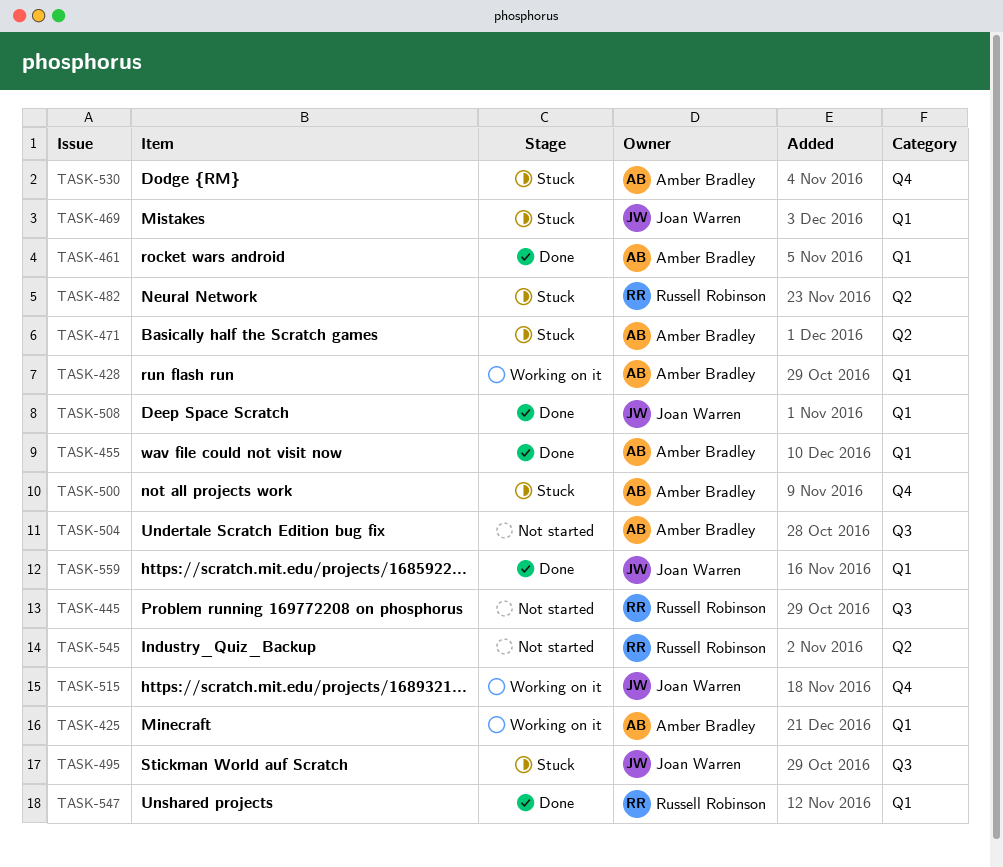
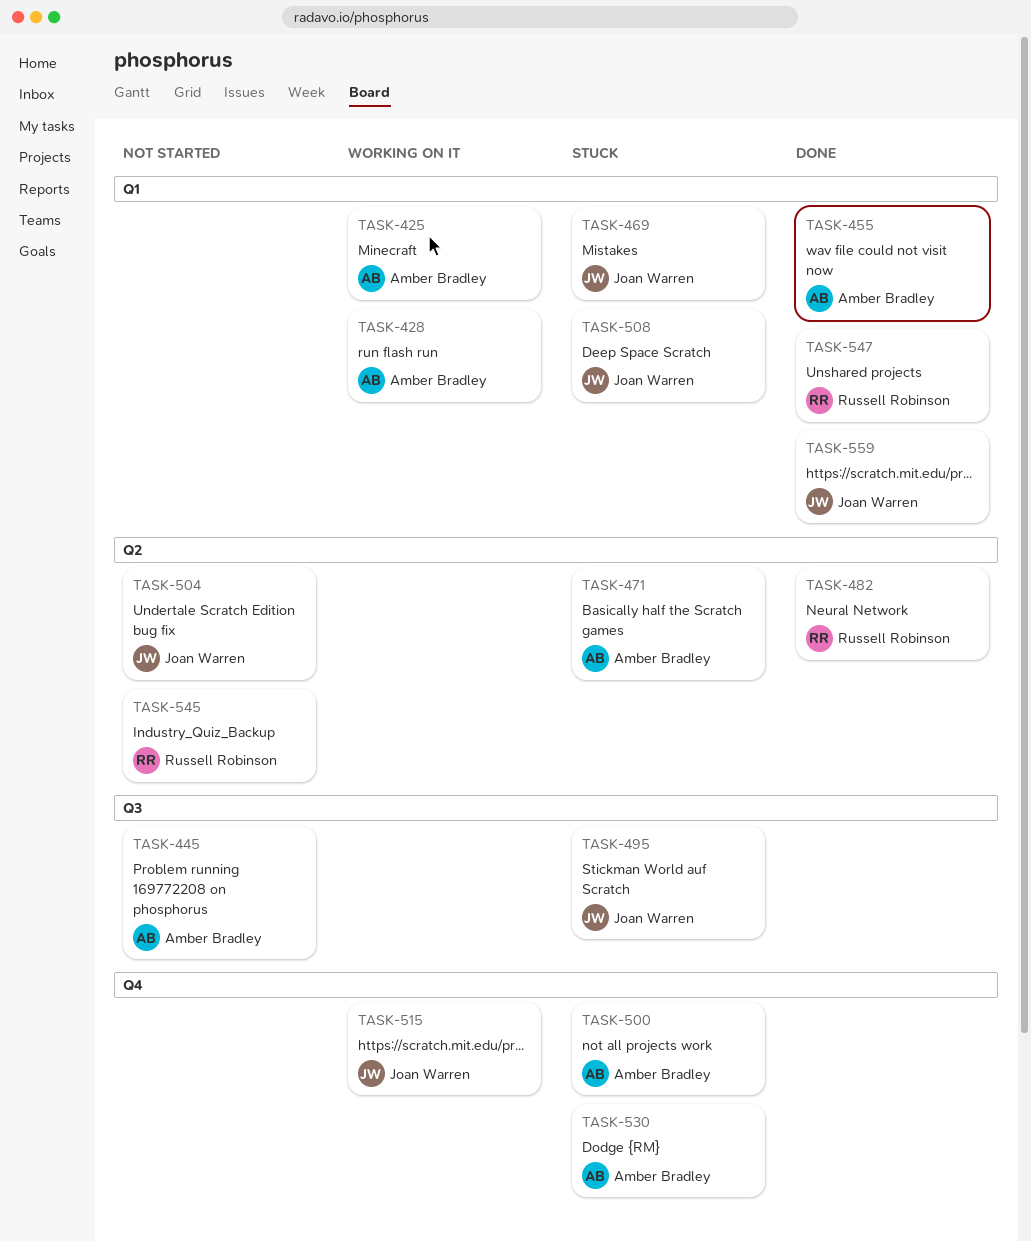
TASK-445, owner: Russell Robinson -> Amber Bradley
TASK-461: present -> none
TASK-482, status: Stuck -> Done
TASK-504, owner: Amber Bradley -> Joan Warren
TASK-504, label: Q3 -> Q2
TASK-508, status: Done -> Stuck

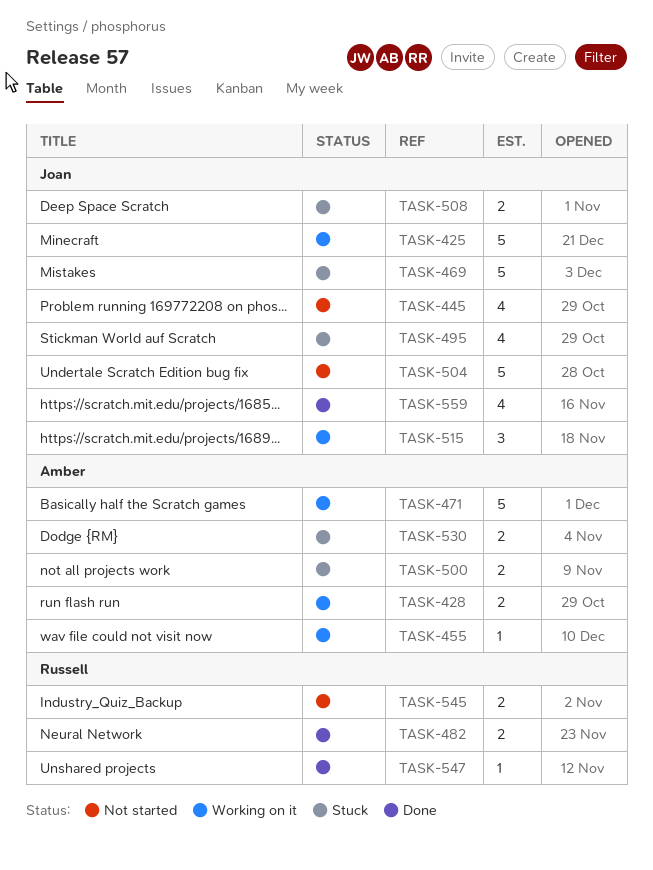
TASK-425, owner: Amber Bradley -> Joan Warren
TASK-445, owner: Amber Bradley -> Joan Warren
TASK-455, status: Done -> Working on it
TASK-471, status: Stuck -> Working on it

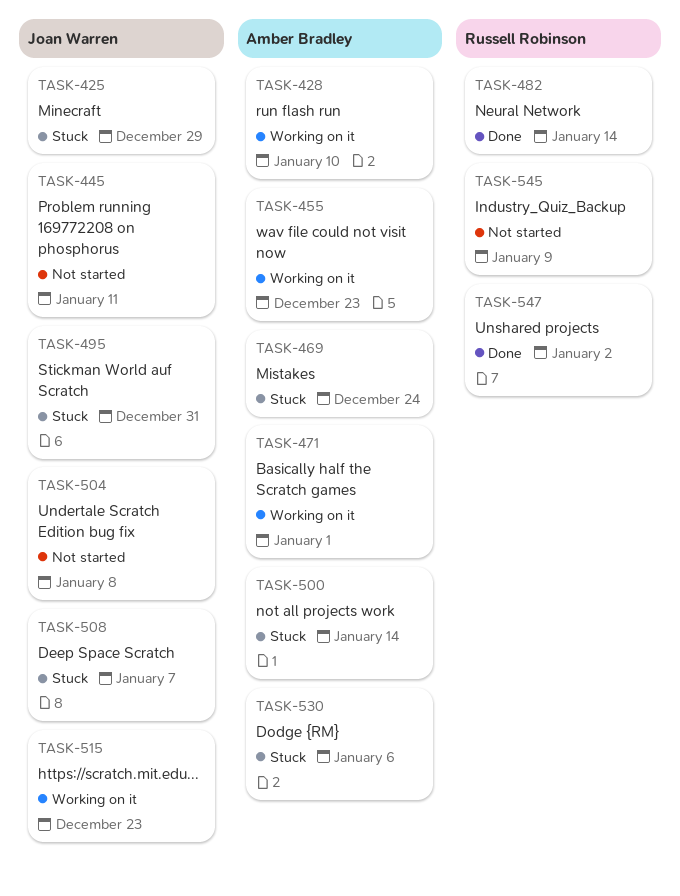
TASK-425, status: Working on it -> Stuck
TASK-469, owner: Joan Warren -> Amber Bradley
TASK-559: present -> none

